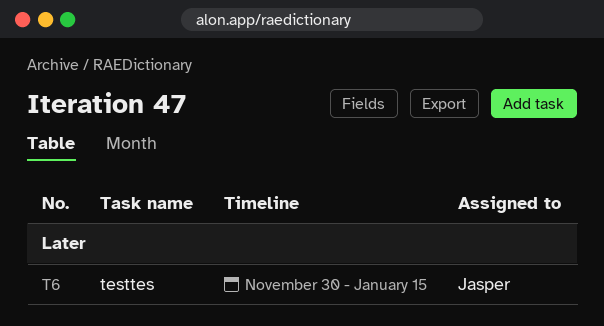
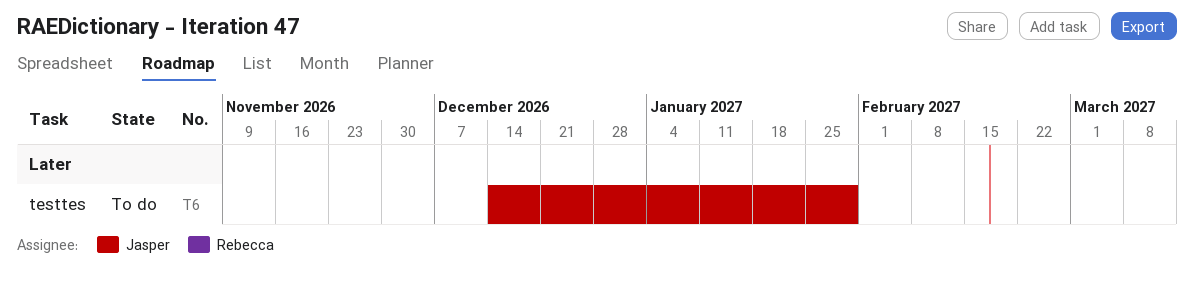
T6, start: Nov 30 -> Dec 14
T6, due: Jan 15 -> Jan 29

